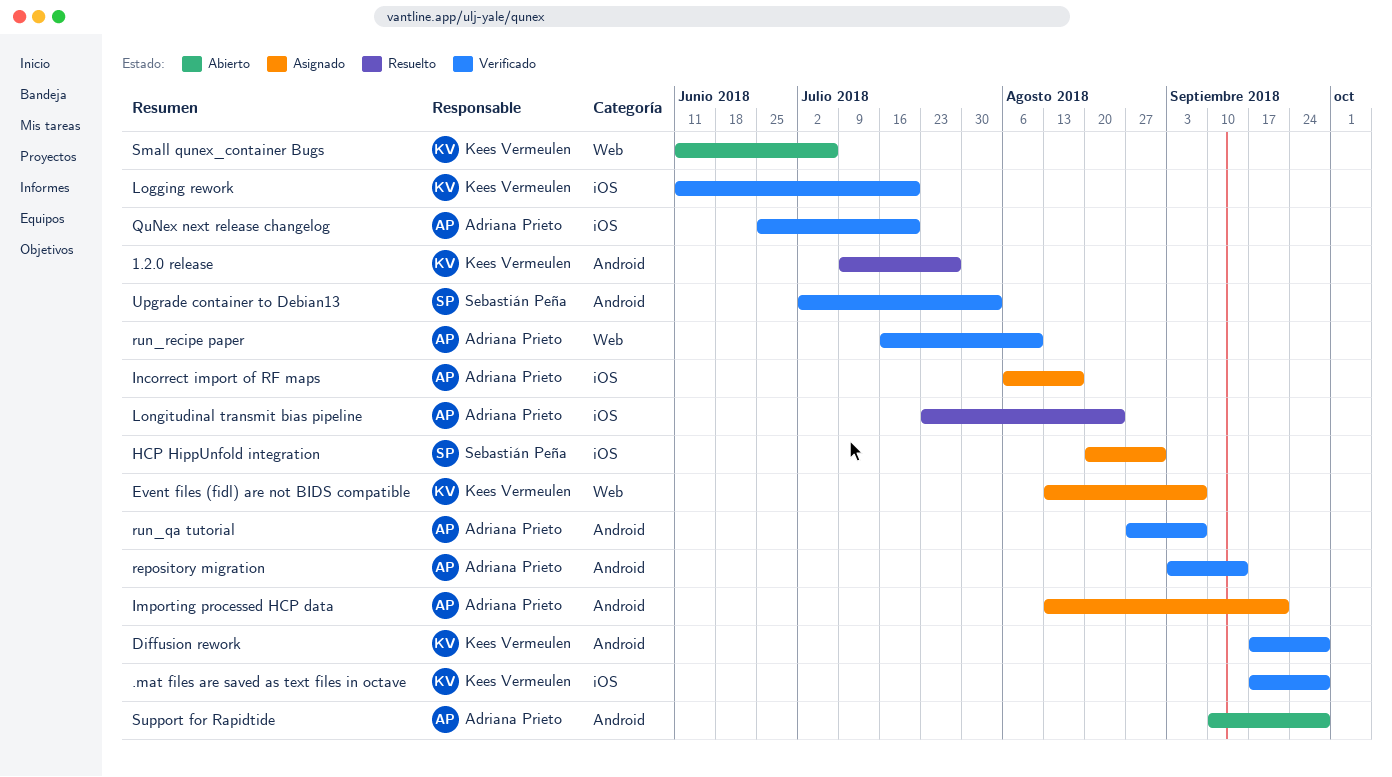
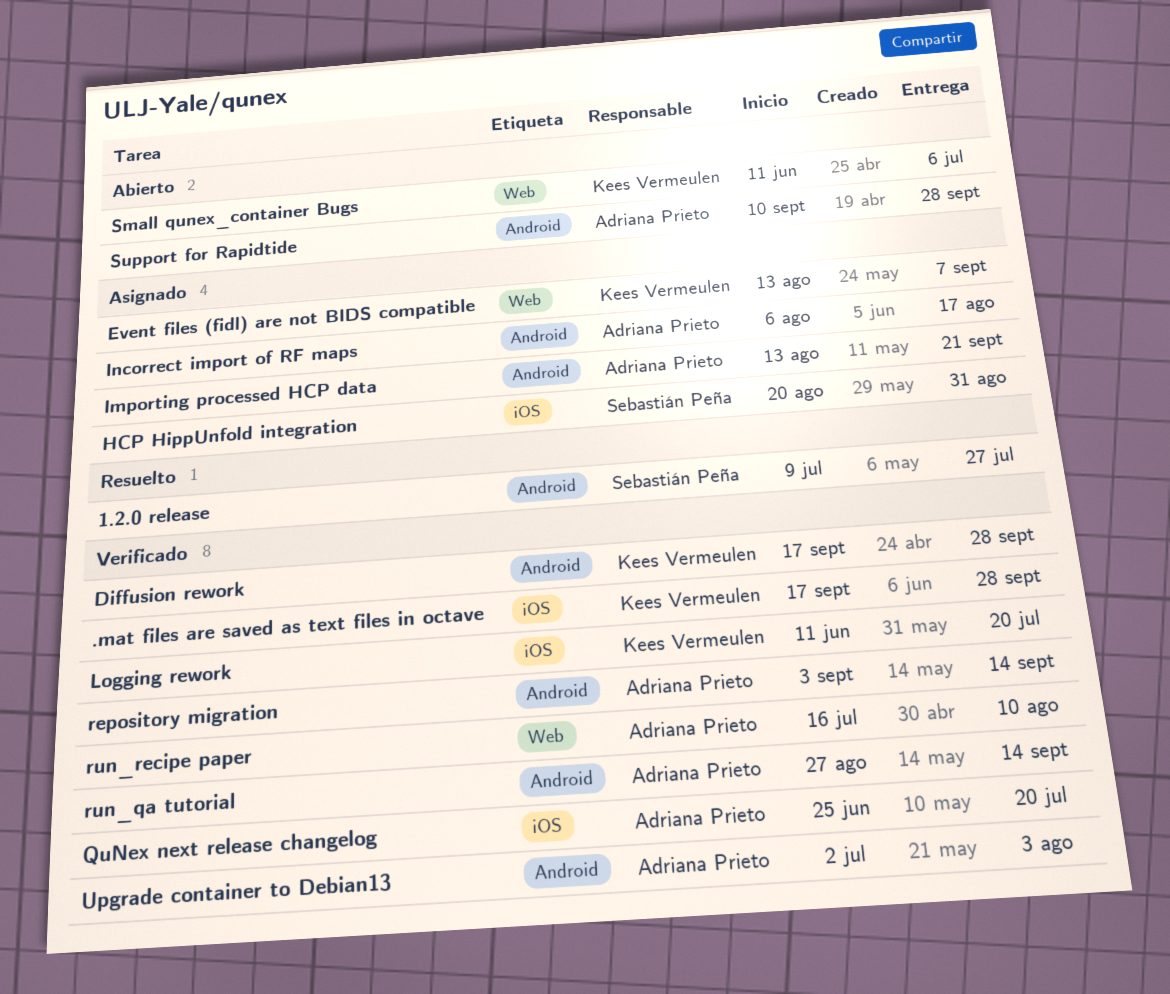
1.2.0 release, owner: Kees Vermeulen -> Sebastián Peña
Incorrect import of RF maps, label: iOS -> Android
Longitudinal transmit bias pipeline: present -> none
run_qa tutorial, due: Sep 7 -> Sep 14
Upgrade container to Debian13, owner: Sebastián Peña -> Adriana Prieto

